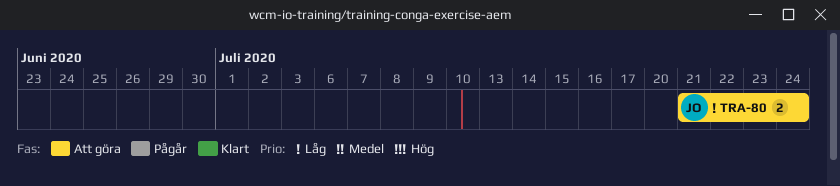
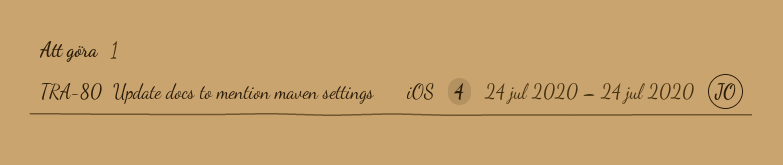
TRA-80, estimate: 2 -> 4
TRA-80, start: Jul 21 -> Jul 24

